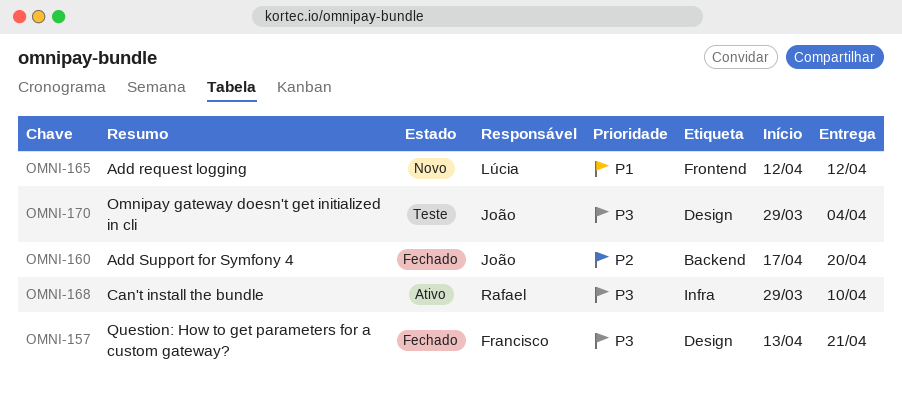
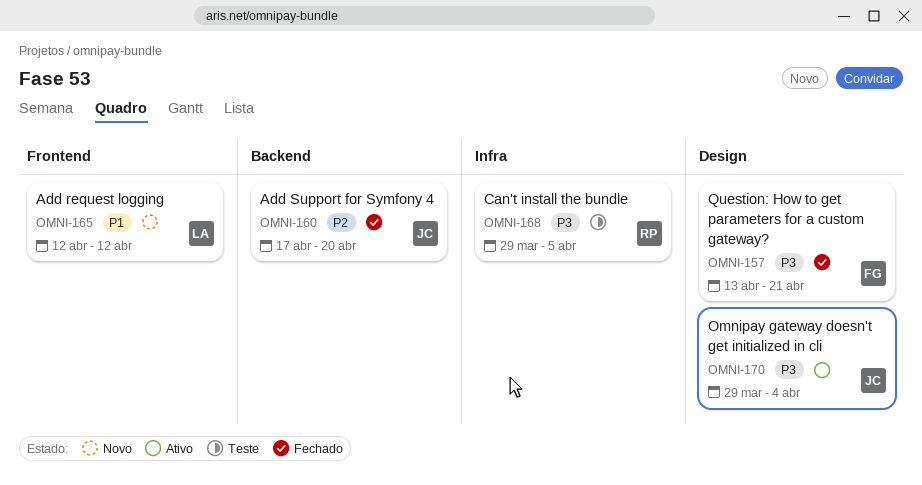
OMNI-168, status: Ativo -> Teste
OMNI-168, due: Apr 10 -> Apr 5
OMNI-170, status: Teste -> Ativo

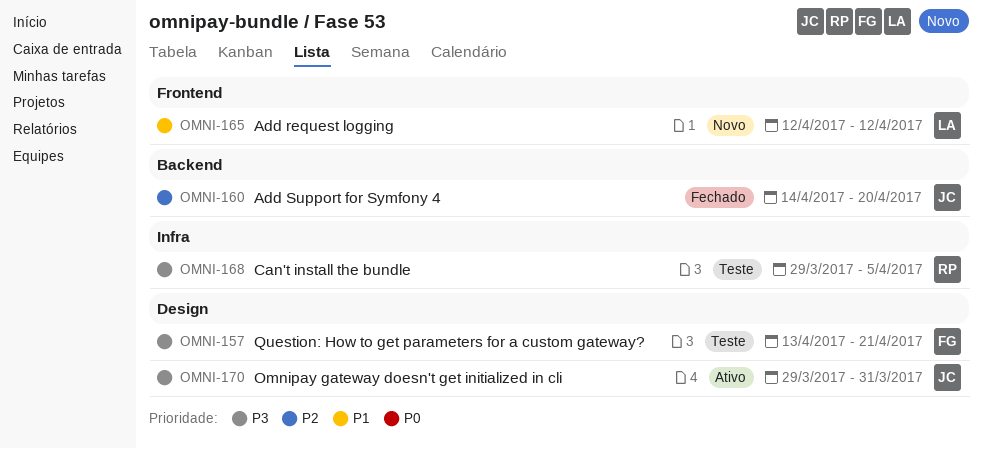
OMNI-157, status: Fechado -> Teste
OMNI-160, start: Apr 17 -> Apr 14
OMNI-170, due: Apr 4 -> Mar 31

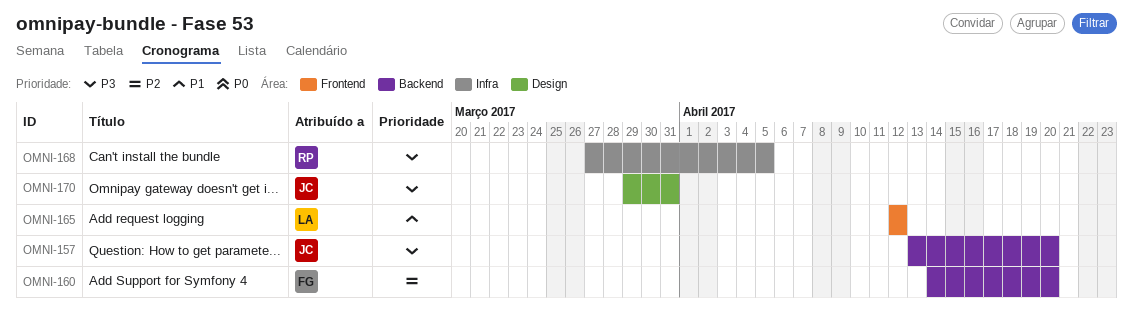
OMNI-157, owner: FG -> JC
OMNI-157, label: Design -> Backend
OMNI-157, due: Apr 21 -> Apr 20
OMNI-160, owner: JC -> FG
OMNI-168, start: Mar 29 -> Mar 27

